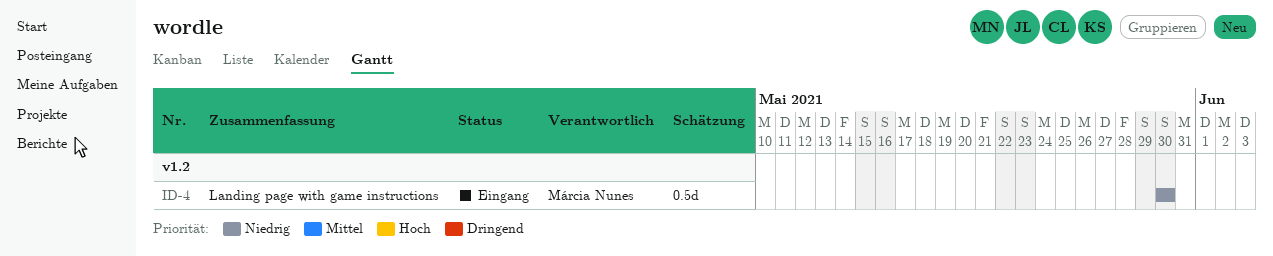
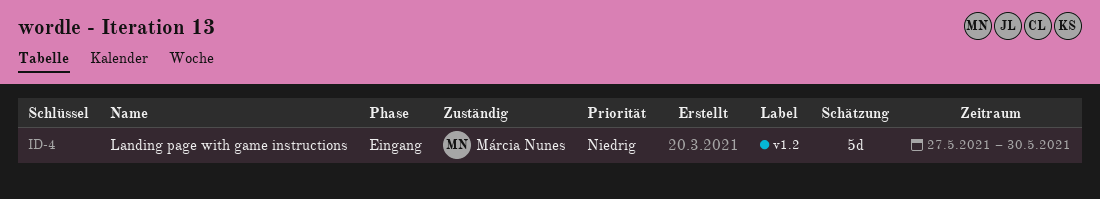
ID-4, estimate: 0.5d -> 5d
ID-4, start: May 30 -> May 27

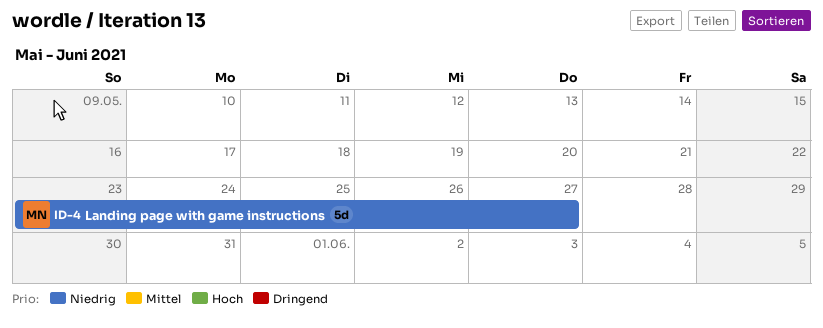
ID-4, start: May 27 -> May 23
ID-4, due: May 30 -> May 27

